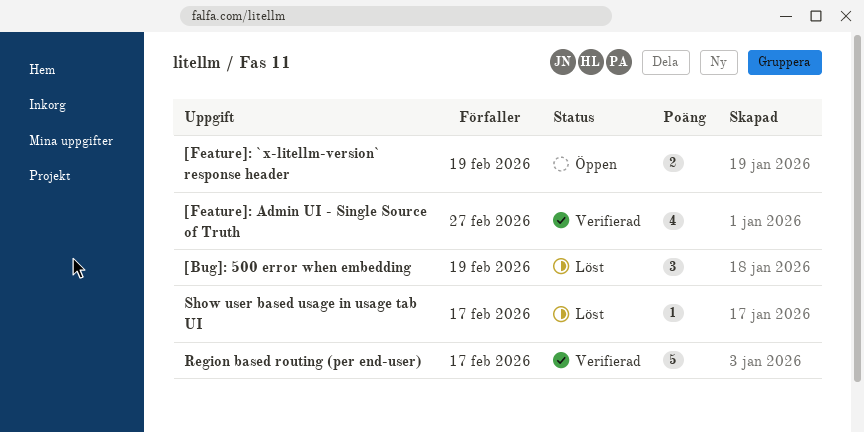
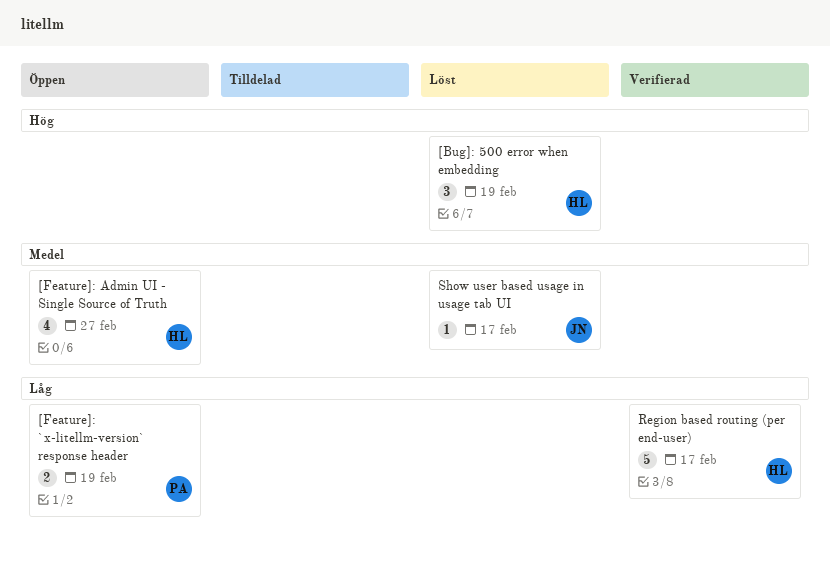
[Feature]: Admin UI - Single Source of Truth, status: Verifierad -> Öppen

